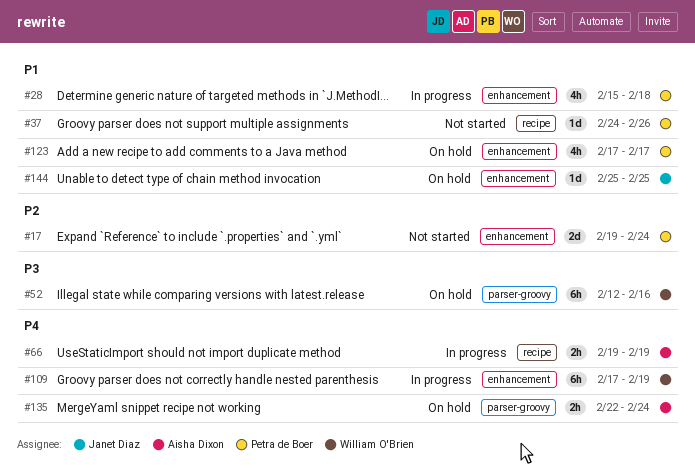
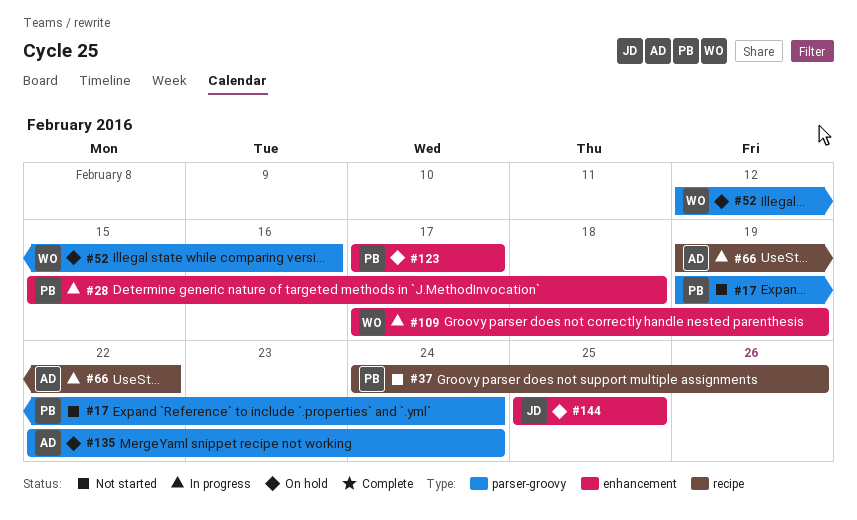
#17, label: enhancement -> parser-groovy
#66, due: Feb 19 -> Feb 22

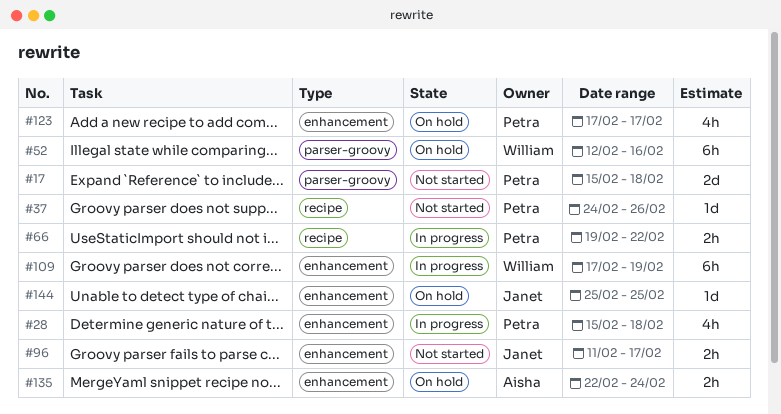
#17, start: Feb 19 -> Feb 15
#17, due: Feb 24 -> Feb 18
#66, owner: Aisha -> Petra
#96: none -> present
#135, label: parser-groovy -> enhancement

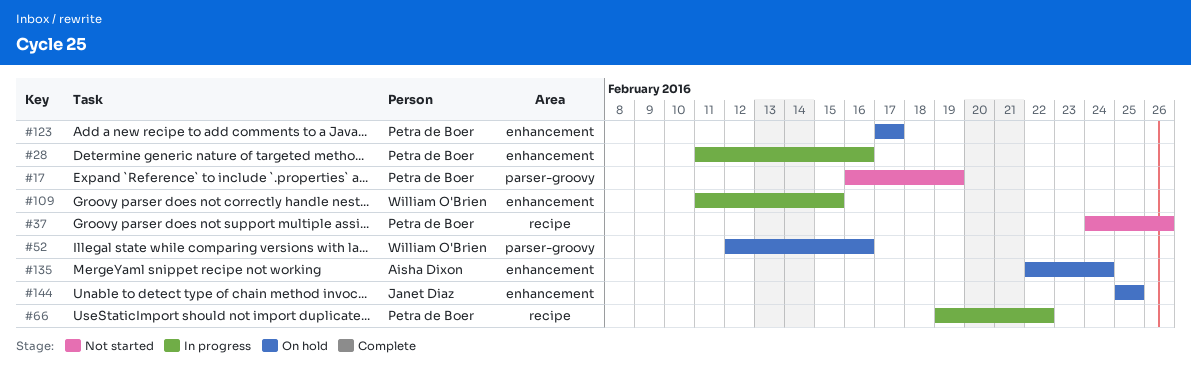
#17, start: Feb 15 -> Feb 16
#17, due: Feb 18 -> Feb 19
#28, start: Feb 15 -> Feb 11
#28, due: Feb 18 -> Feb 16
#96: present -> none
#109, start: Feb 17 -> Feb 11
#109, due: Feb 19 -> Feb 15

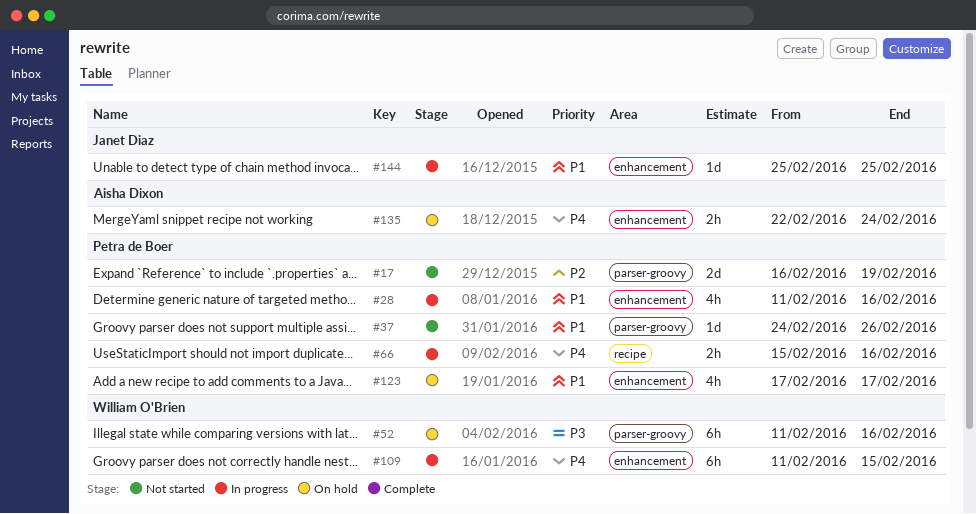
#37, label: recipe -> parser-groovy
#52, start: Feb 12 -> Feb 11
#66, start: Feb 19 -> Feb 15
#66, due: Feb 22 -> Feb 16
#144, status: On hold -> In progress

